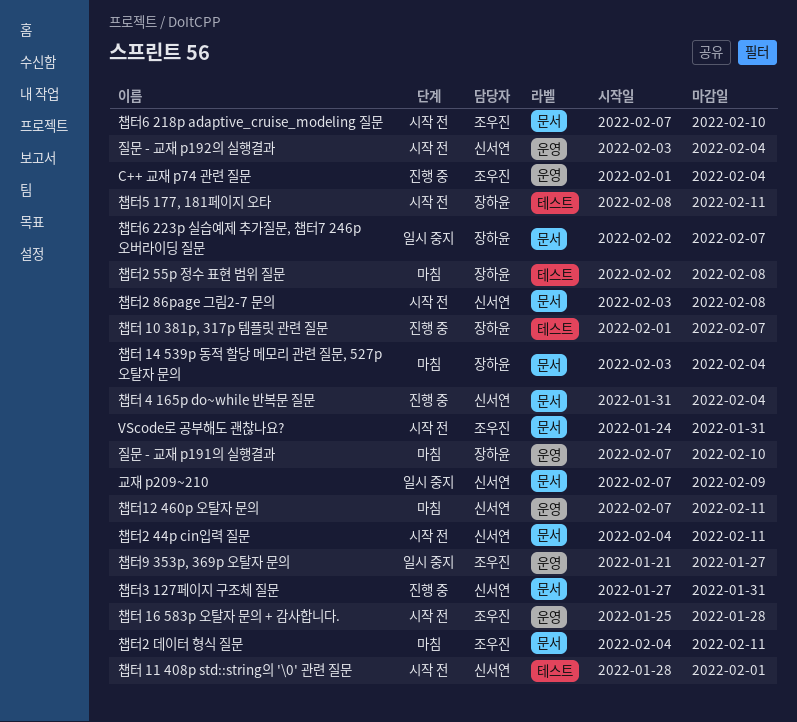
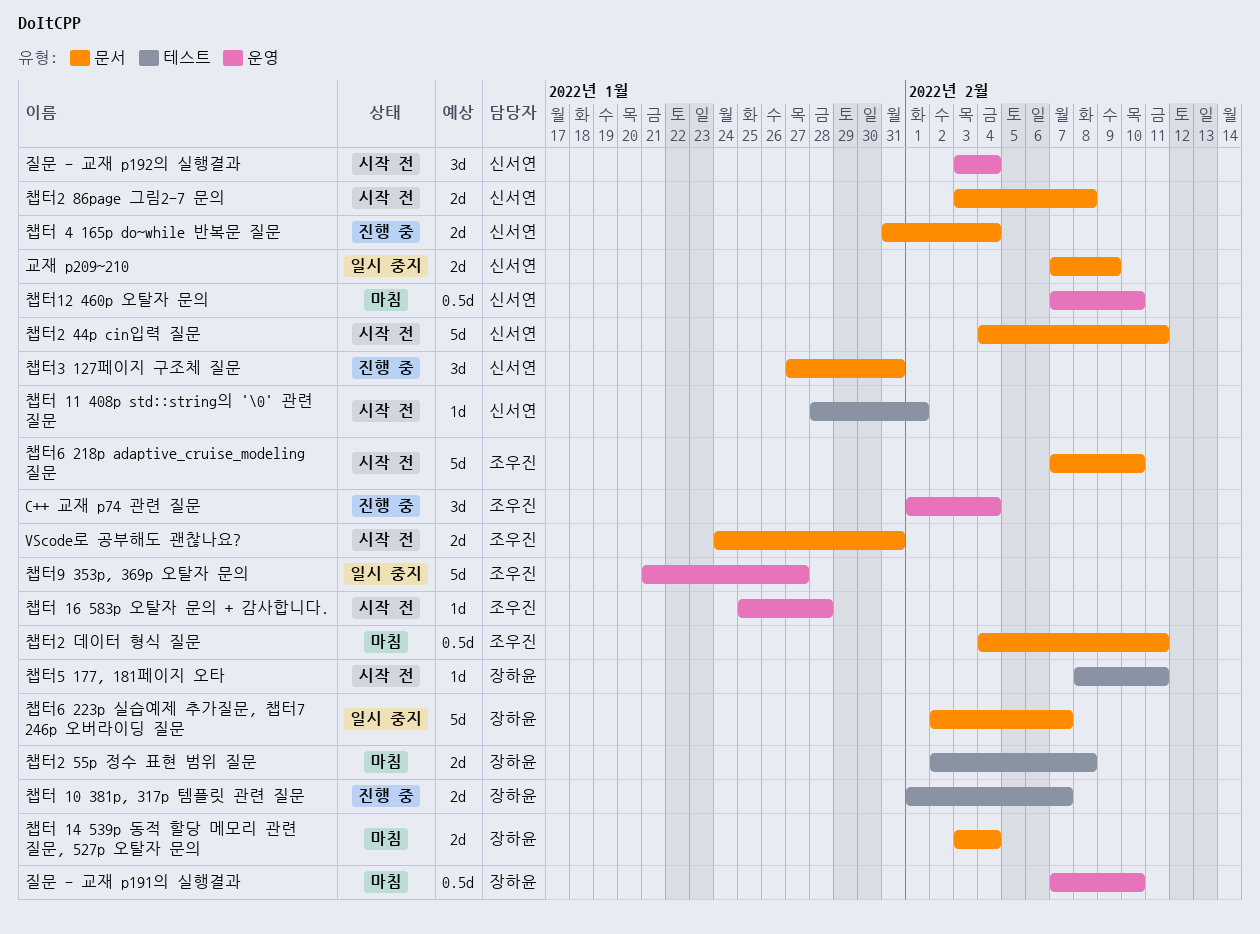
챕터12 460p 오탈자 문의, due: Feb 11 -> Feb 10

